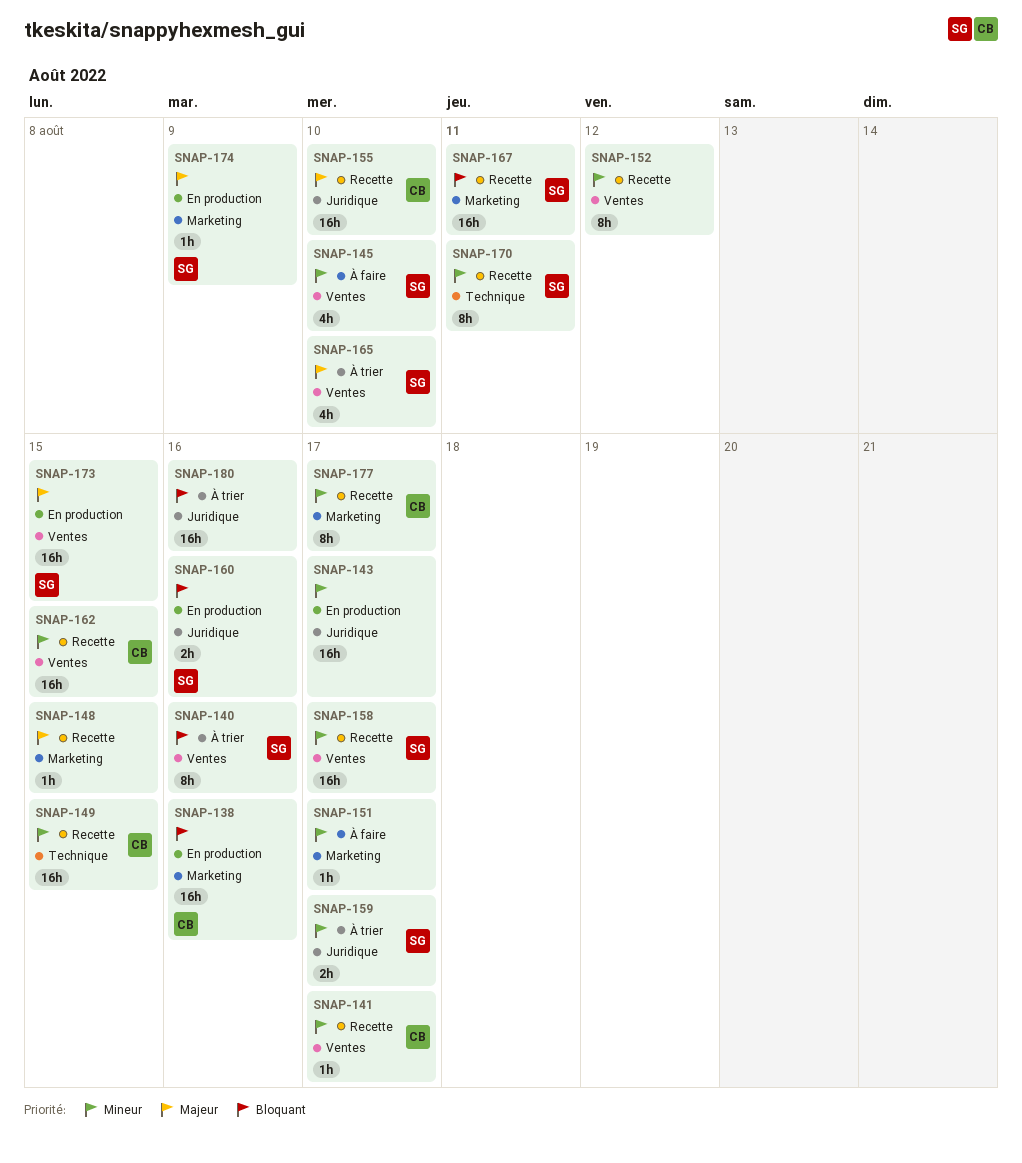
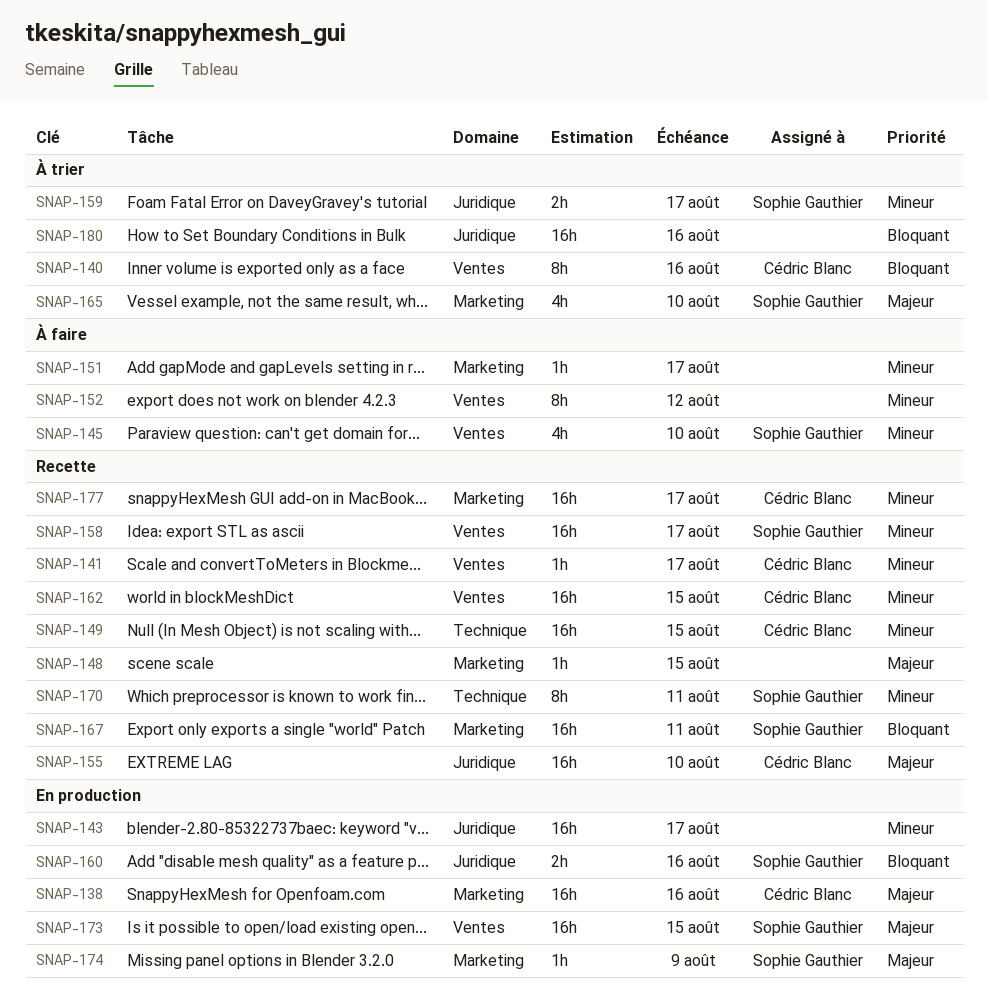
SNAP-138, priority: Bloquant -> Majeur
SNAP-140, owner: Sophie Gauthier -> Cédric Blanc
SNAP-152, status: Recette -> À faire
SNAP-165, label: Ventes -> Marketing
SNAP-177, estimate: 8h -> 16h

